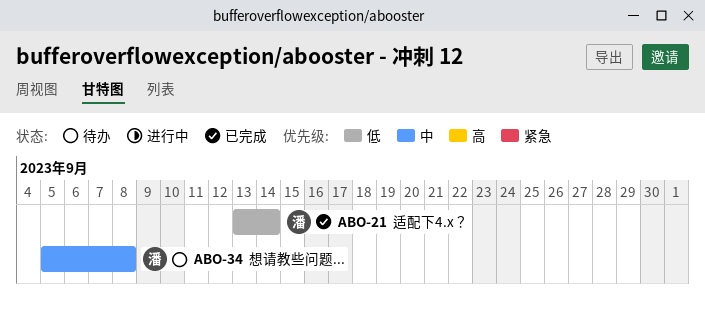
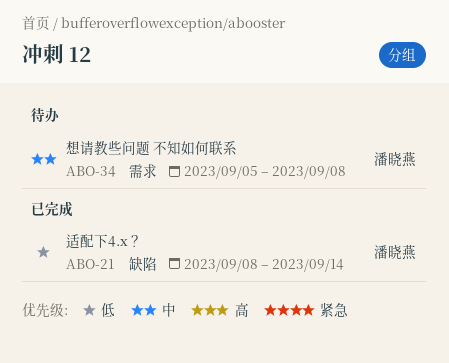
ABO-21, start: Sep 13 -> Sep 8

